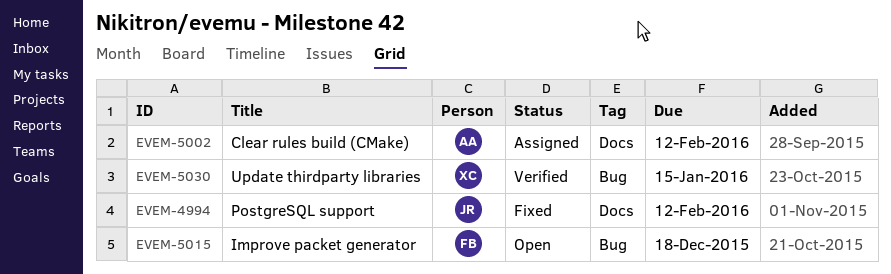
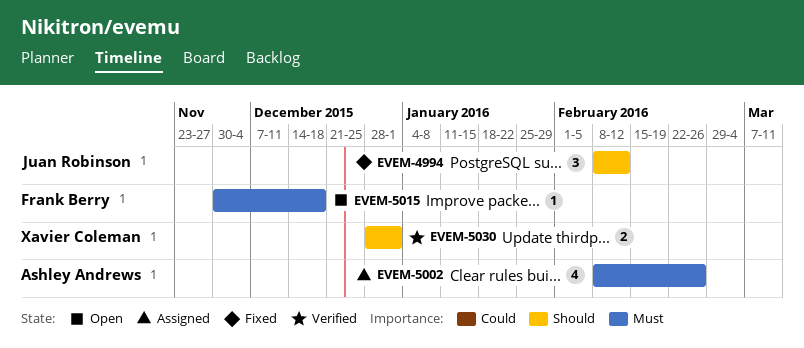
EVEM-5002, due: Feb 12 -> Feb 26
EVEM-5030, due: Jan 15 -> Jan 1

